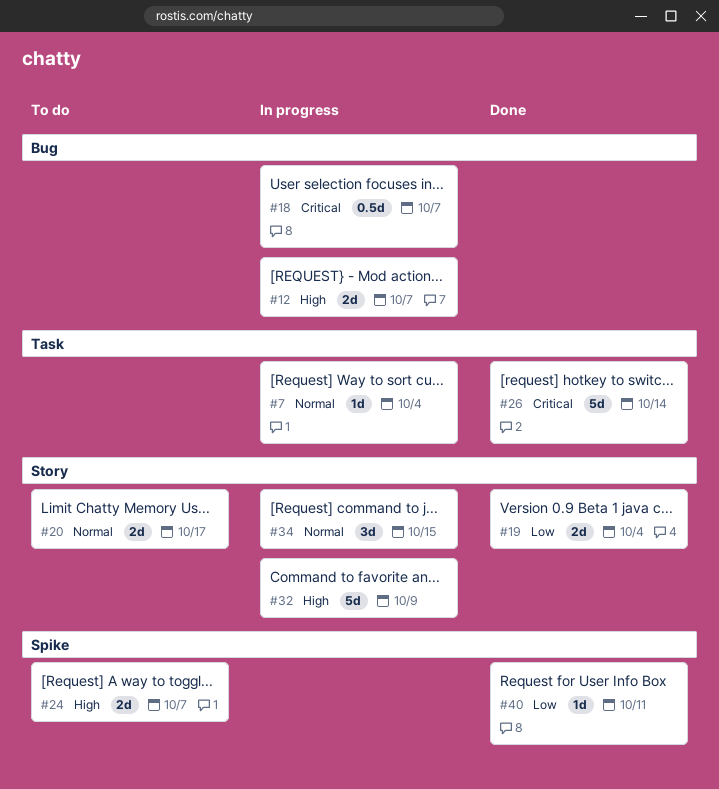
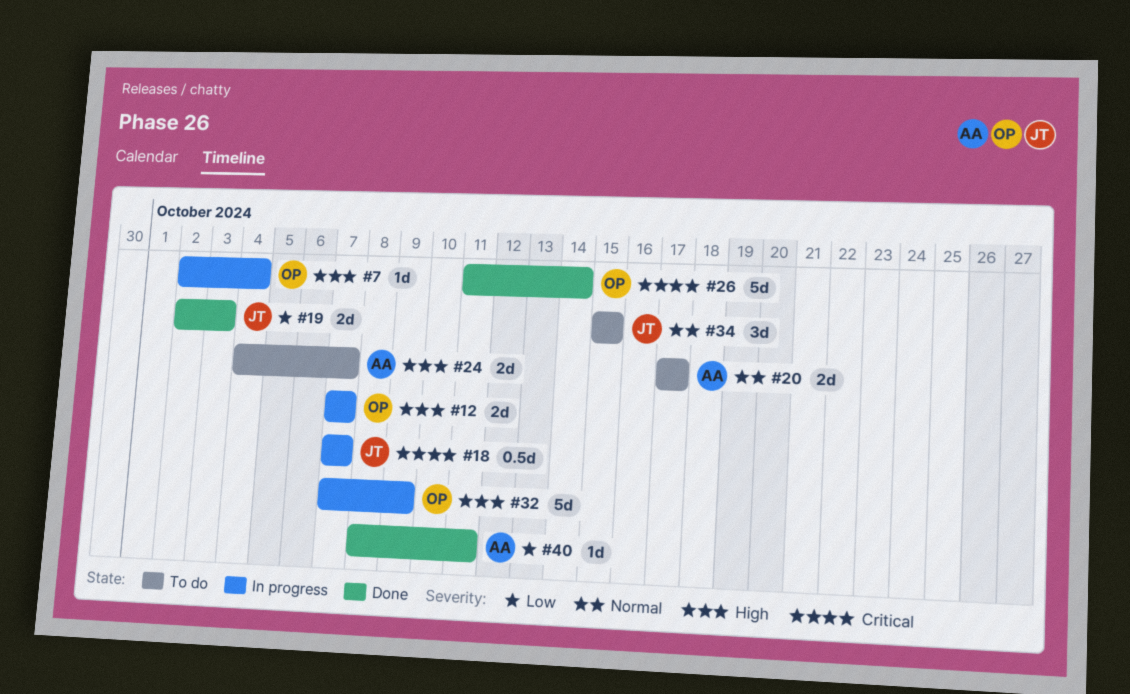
#7, priority: Normal -> High
#19, due: Oct 4 -> Oct 3
#34, status: In progress -> To do

